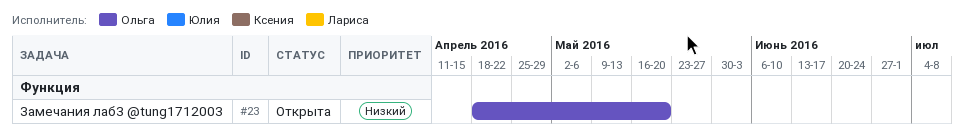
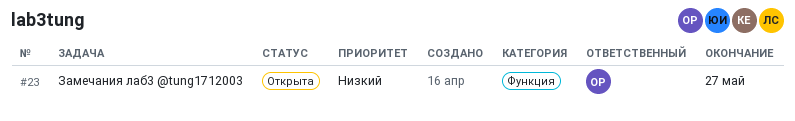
#23, due: May 20 -> May 27

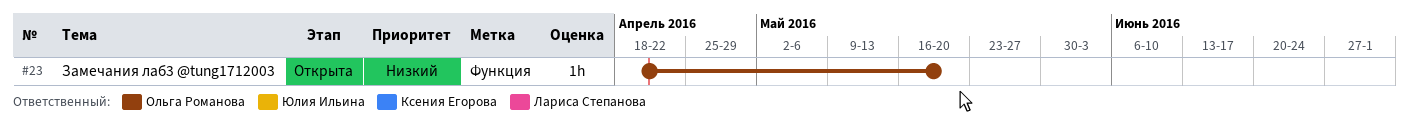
#23, due: May 27 -> May 20

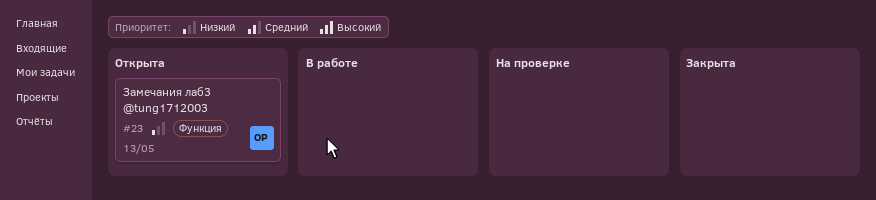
#23, due: May 20 -> May 13

